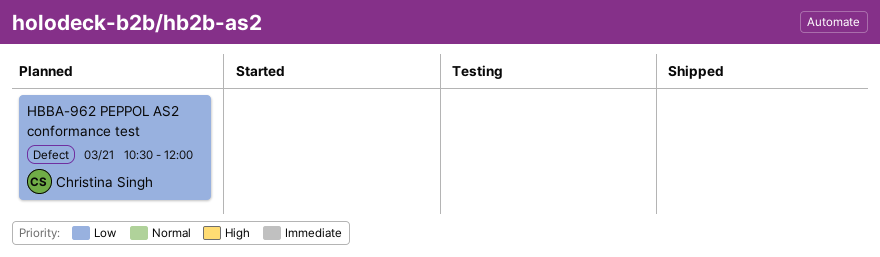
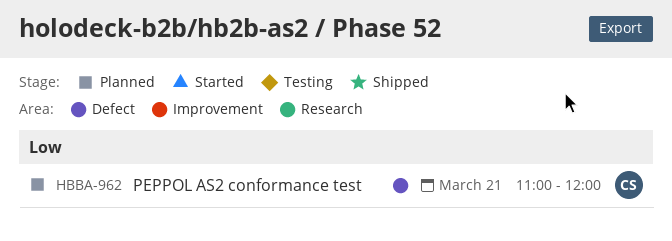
HBBA-962, begins: 10:30 -> 11:00

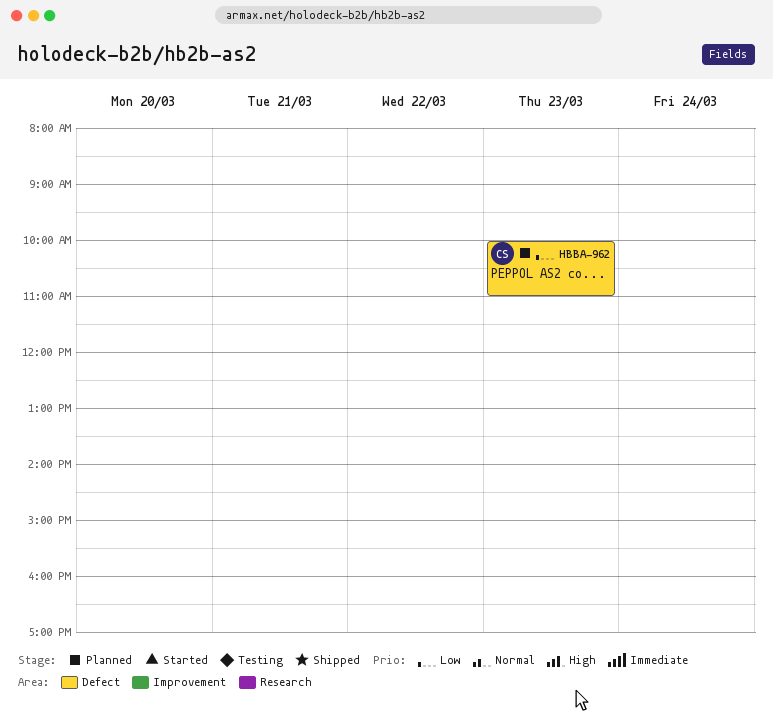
HBBA-962, day: Mar 21 -> Mar 23
HBBA-962, begins: 11:00 -> 10:00
HBBA-962, ends: 12:00 -> 11:00

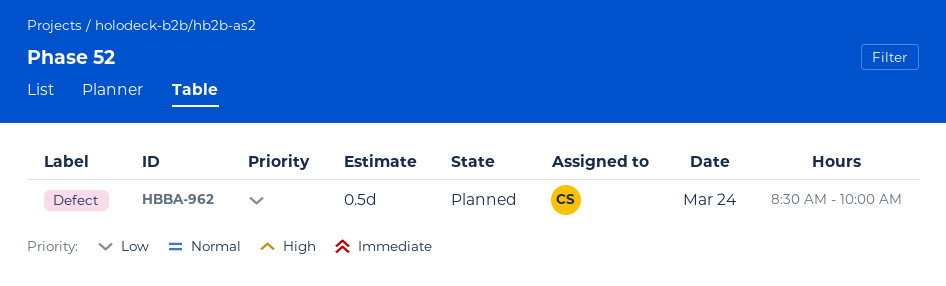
HBBA-962, day: Mar 23 -> Mar 24
HBBA-962, begins: 10:00 -> 08:30
HBBA-962, ends: 11:00 -> 10:00

